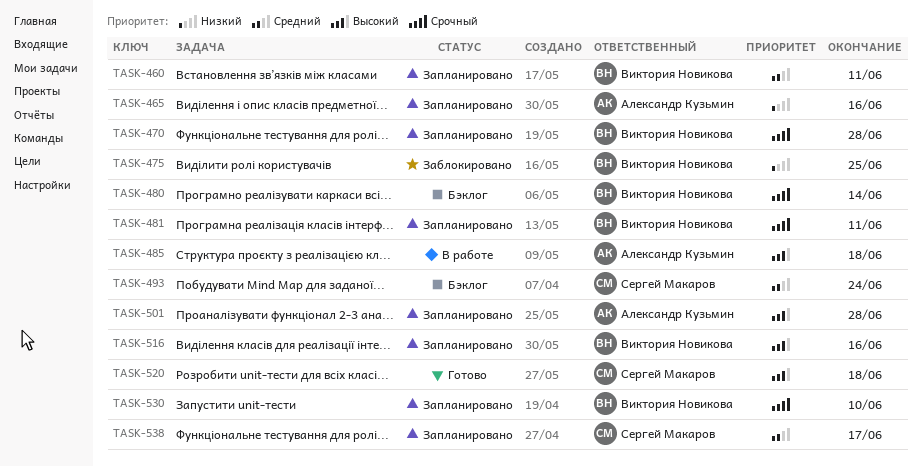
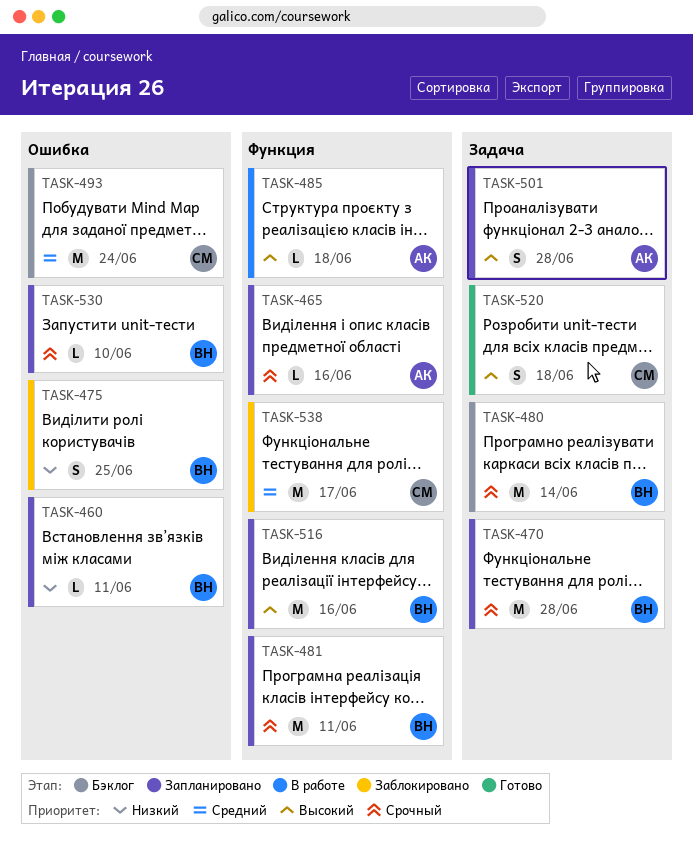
TASK-460, priority: Средний -> Низкий
TASK-465, priority: Низкий -> Срочный
TASK-538, status: Запланировано -> Заблокировано

